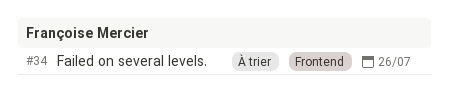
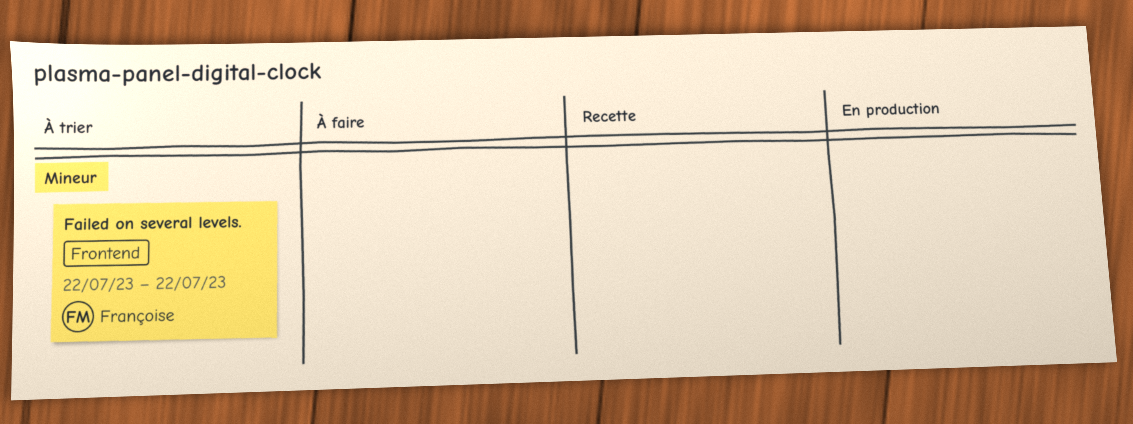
Failed on several levels., due: Jul 26 -> Jul 22

